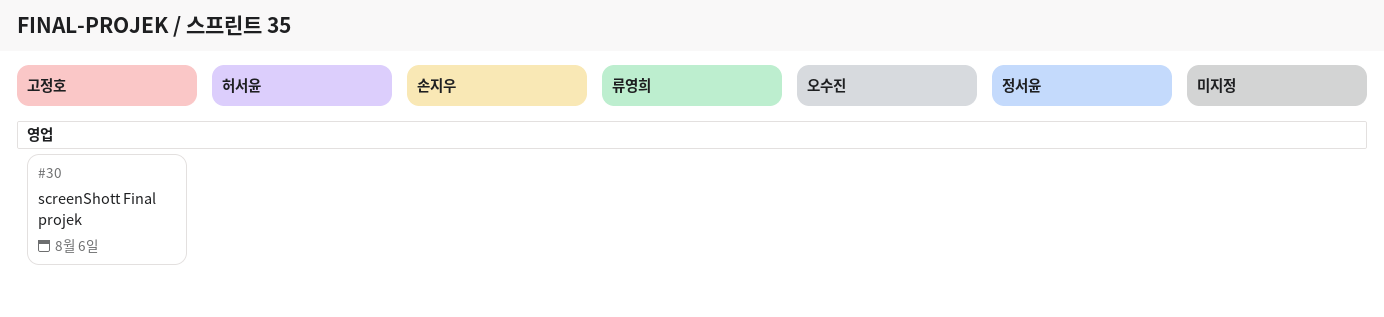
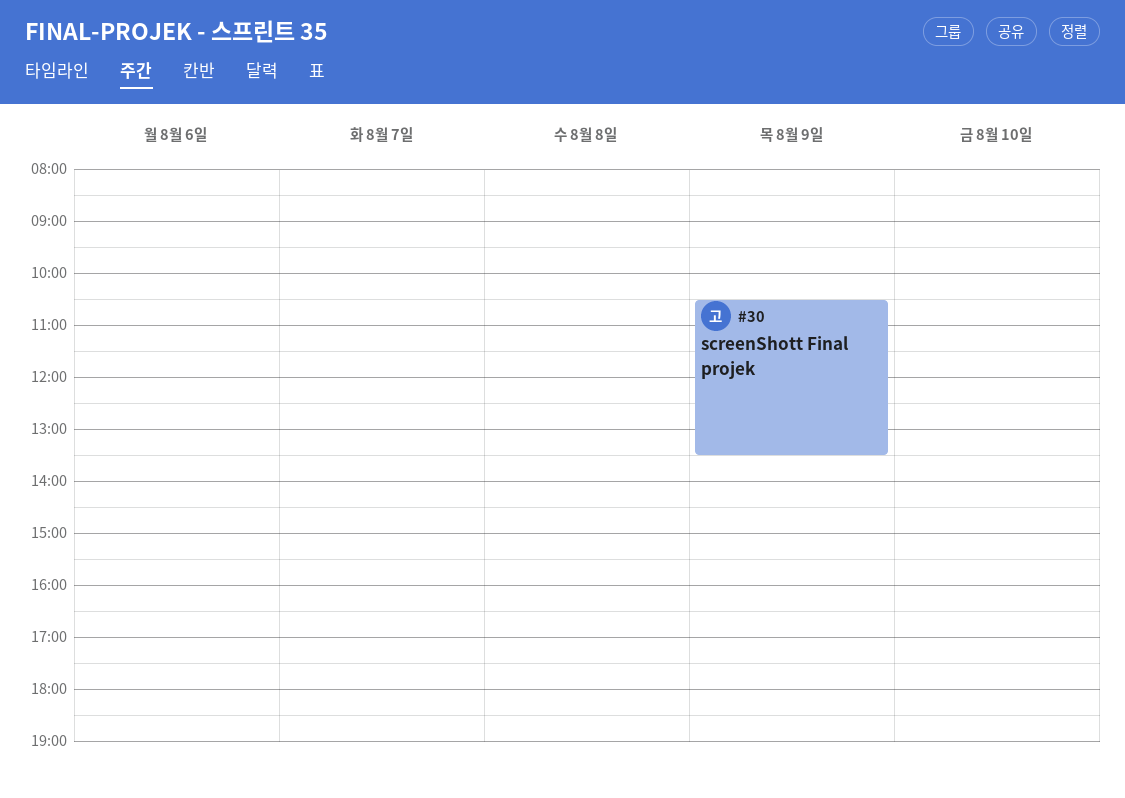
#30, day: Aug 6 -> Aug 9

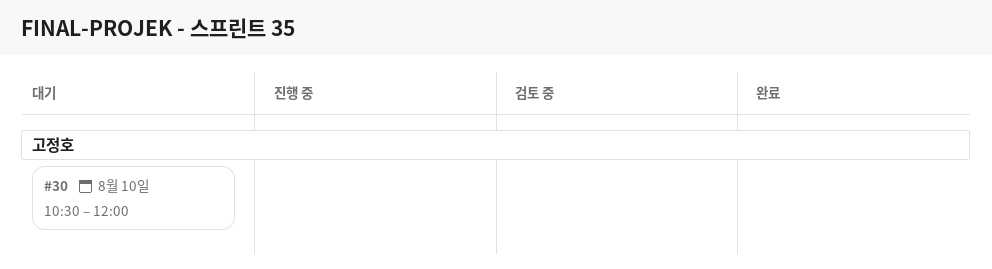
#30, day: Aug 9 -> Aug 10
#30, ends: 13:30 -> 12:00

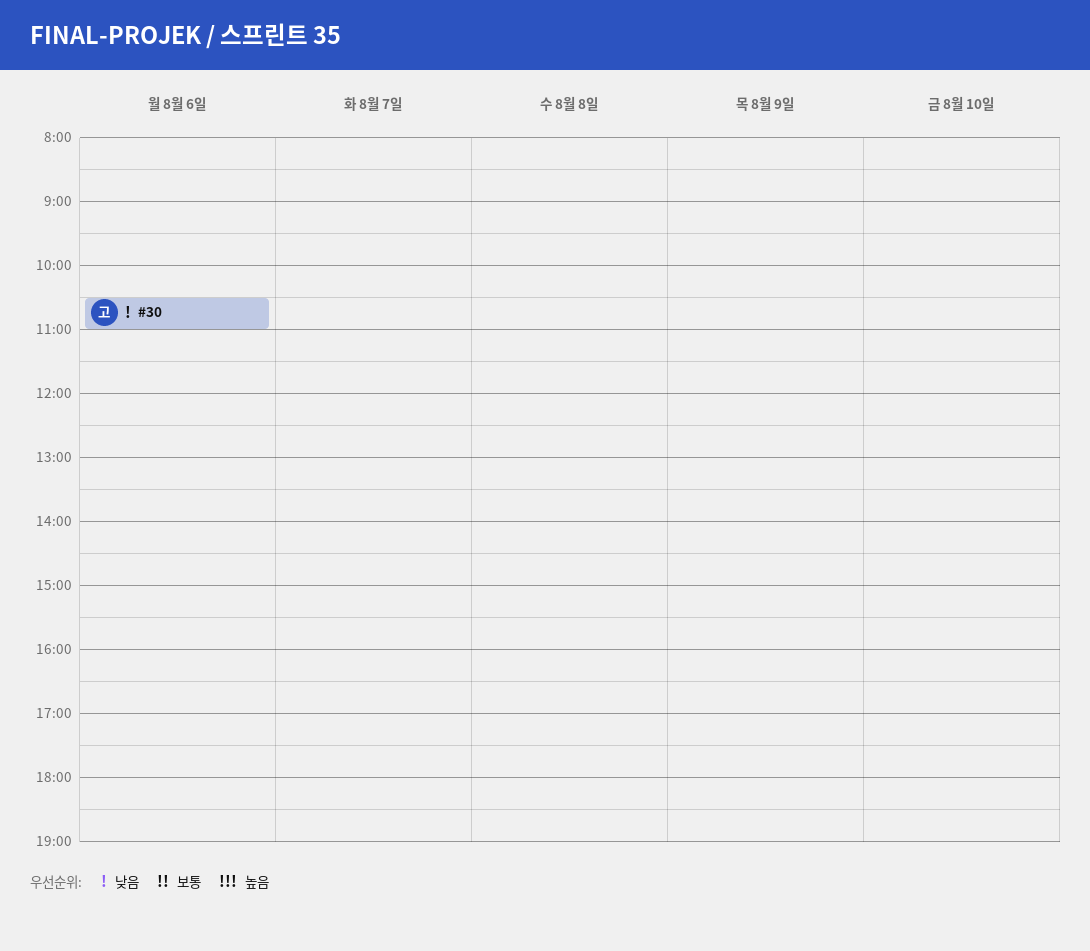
#30, day: Aug 10 -> Aug 6
#30, ends: 12:00 -> 11:00

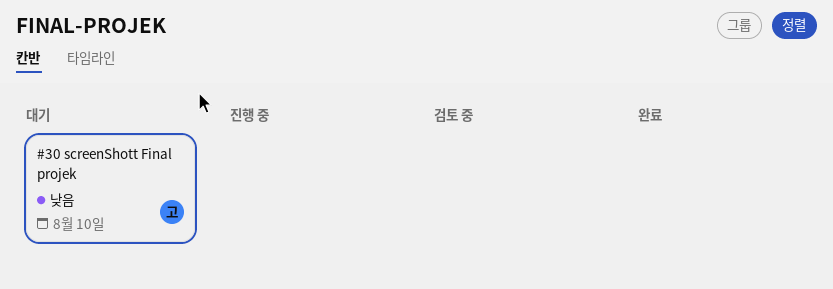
#30, day: Aug 6 -> Aug 10

